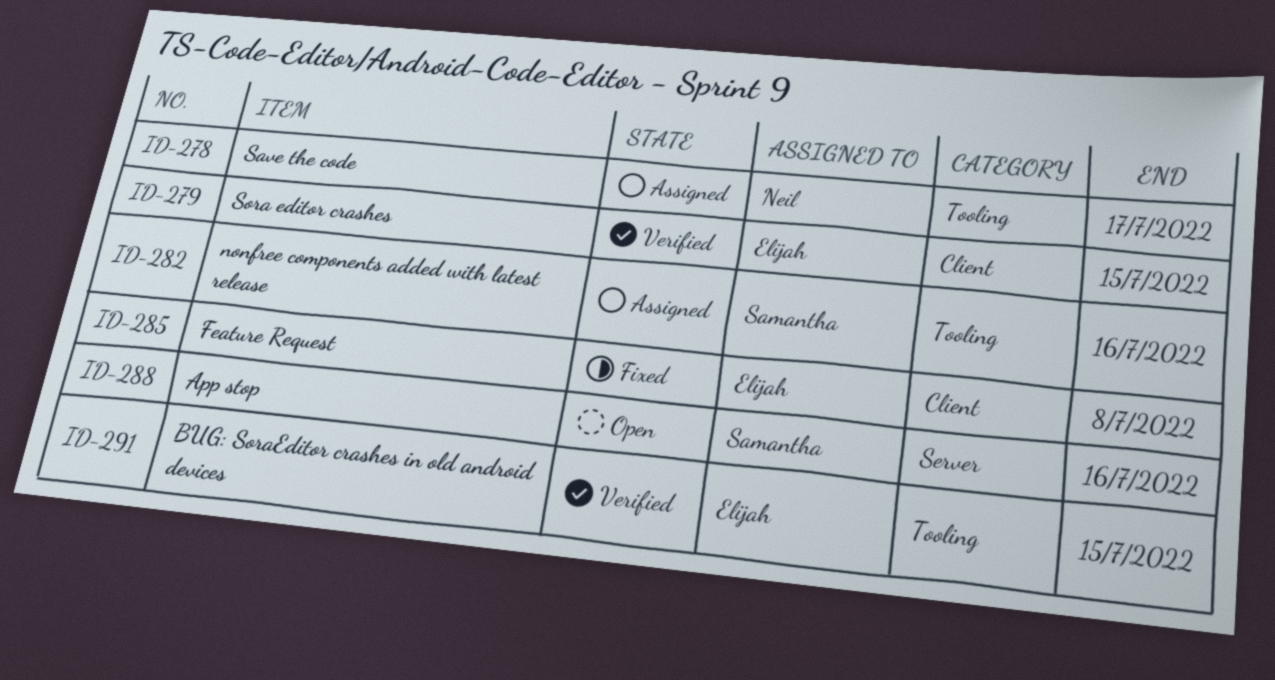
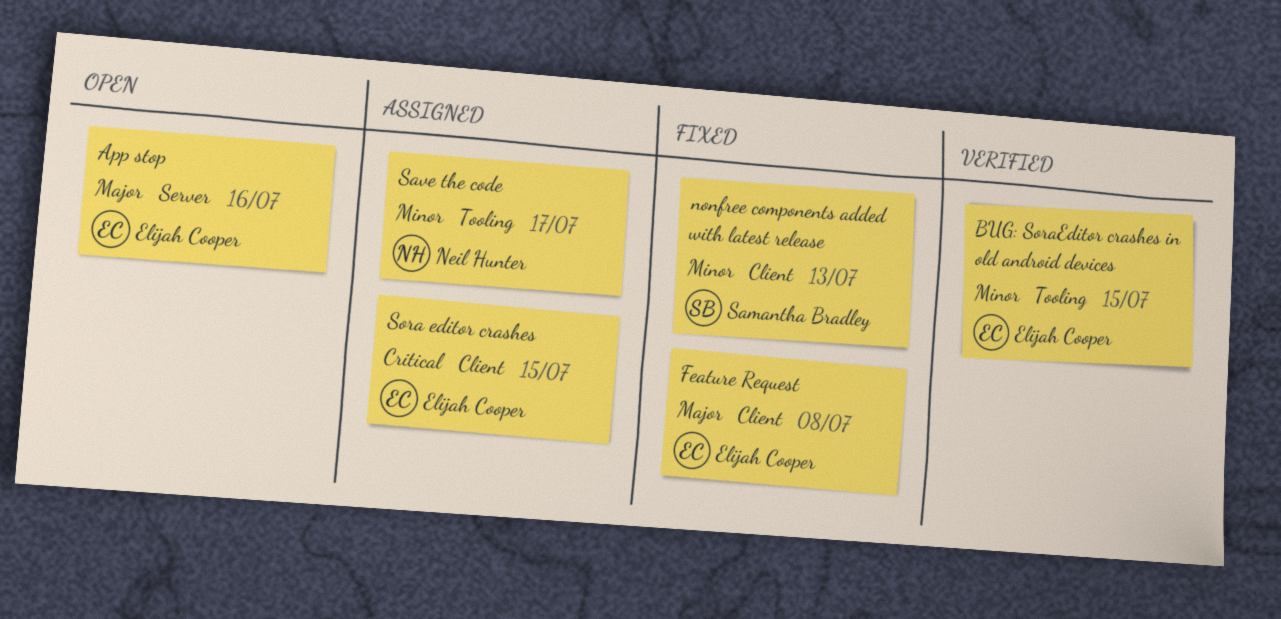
App stop, owner: Samantha Bradley -> Elijah Cooper
nonfree components added with latest release, status: Assigned -> Fixed
nonfree components added with latest release, label: Tooling -> Client
nonfree components added with latest release, due: Jul 16 -> Jul 13
Sora editor crashes, status: Verified -> Assigned

